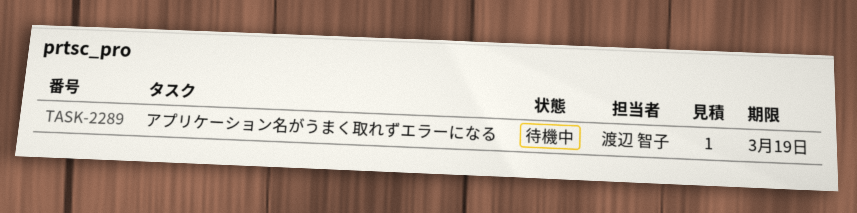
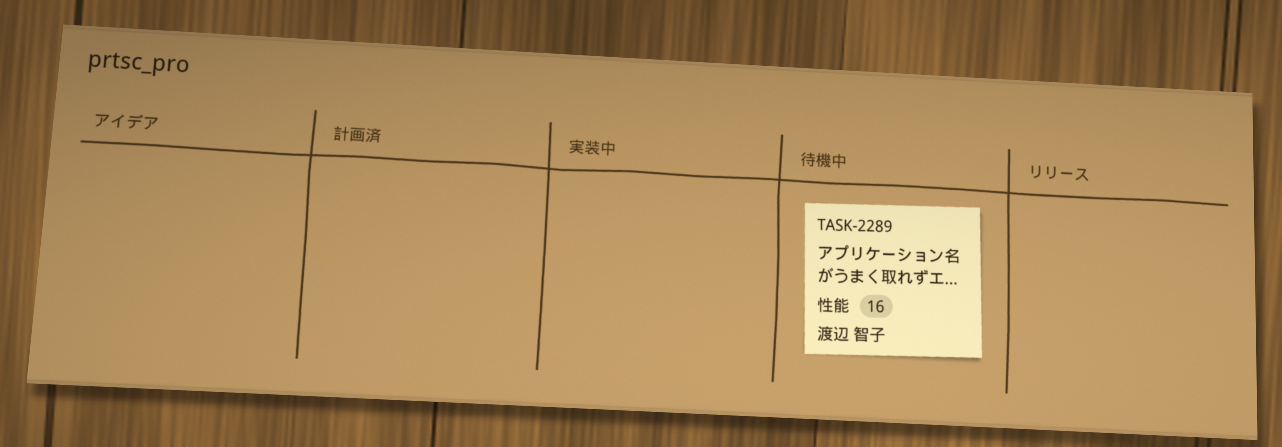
TASK-2289, estimate: 1 -> 16

